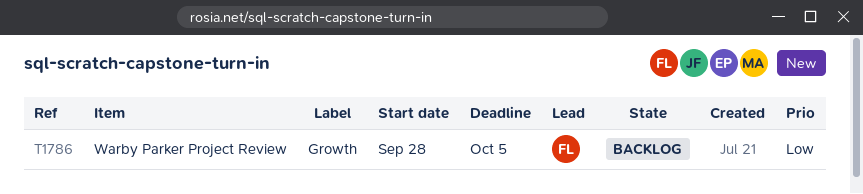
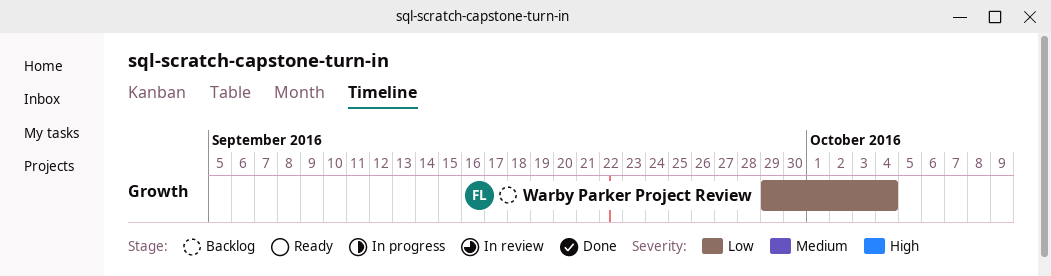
Warby Parker Project Review, start: Sep 28 -> Sep 29
Warby Parker Project Review, due: Oct 5 -> Oct 4

